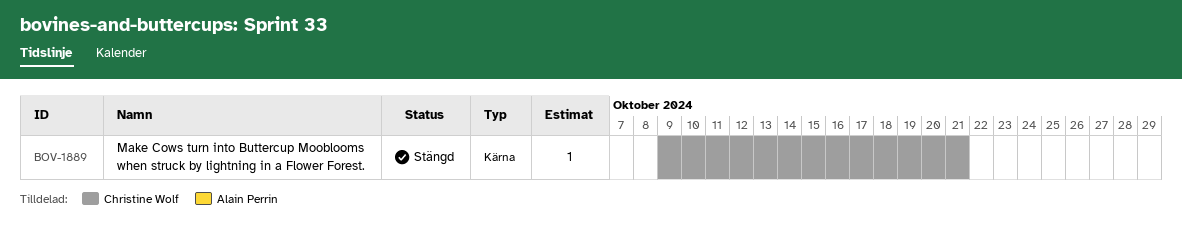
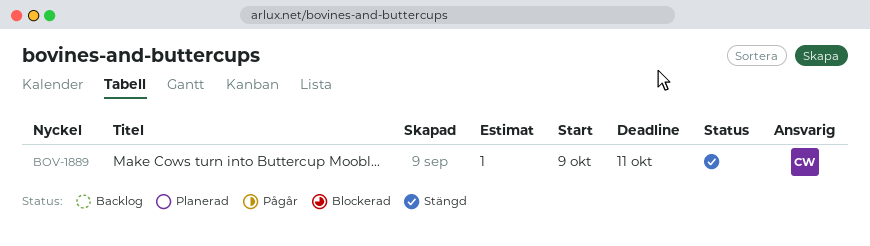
BOV-1889, due: Oct 21 -> Oct 11

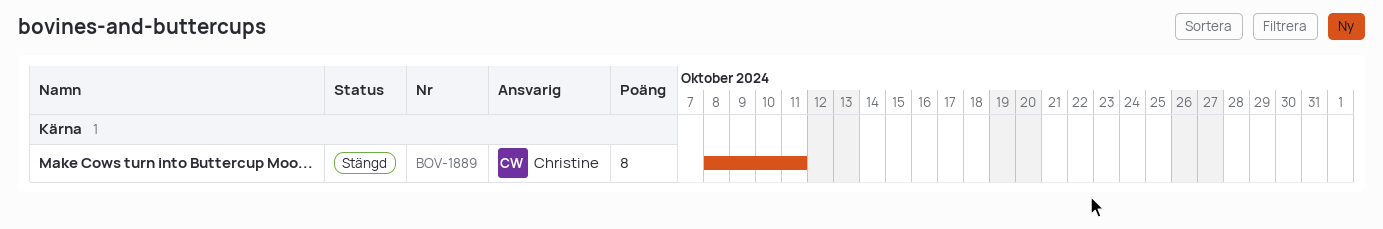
BOV-1889, estimate: 1 -> 8
BOV-1889, start: Oct 9 -> Oct 8

